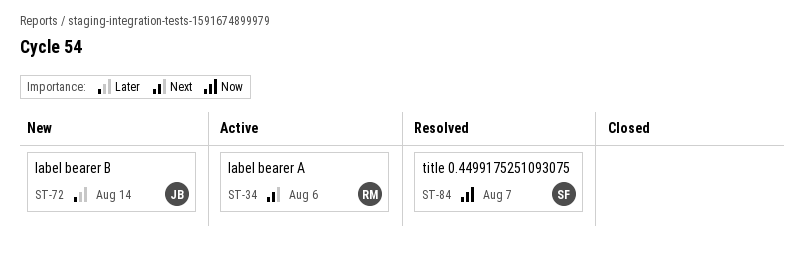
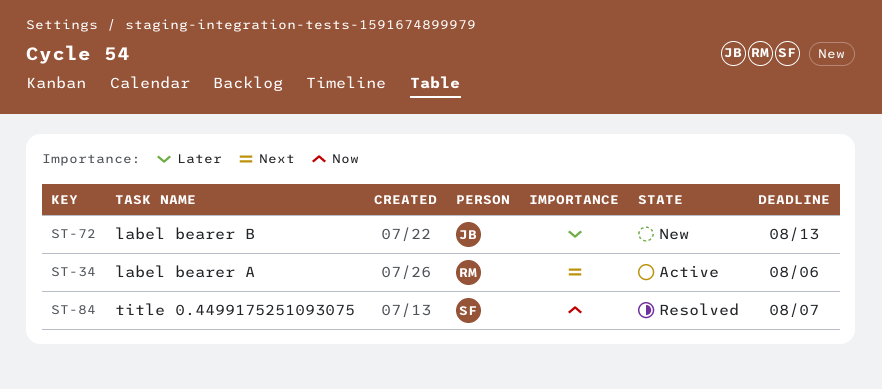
ST-72, due: Aug 14 -> Aug 13

